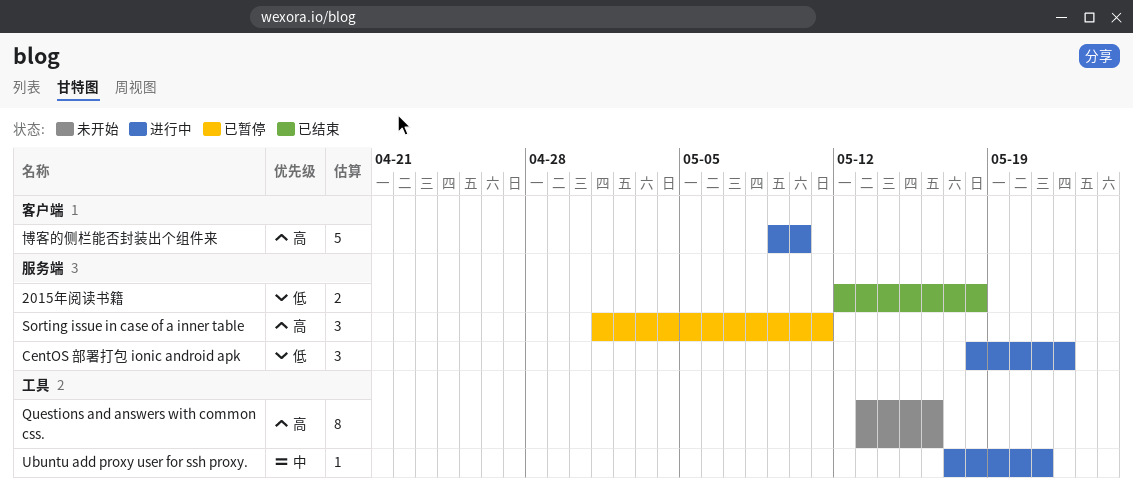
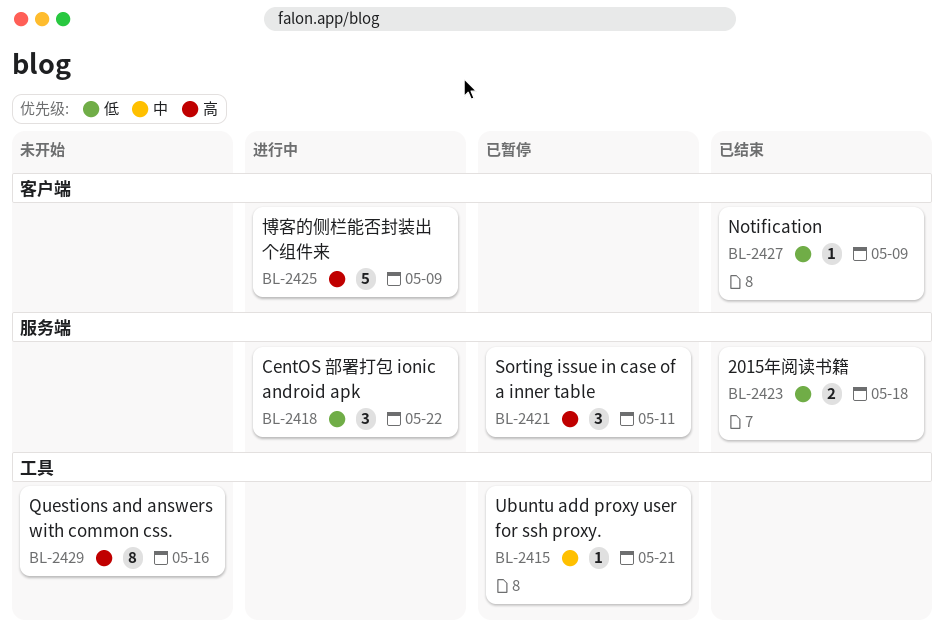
Notification: none -> present
Ubuntu add proxy user for ssh proxy., status: 进行中 -> 已暂停
博客的侧栏能否封装出个组件来, due: May 10 -> May 9

